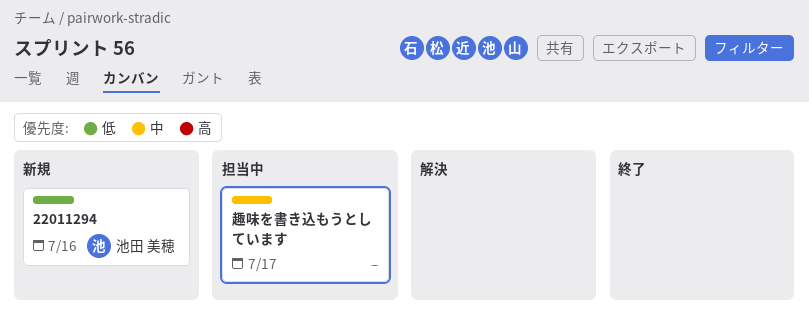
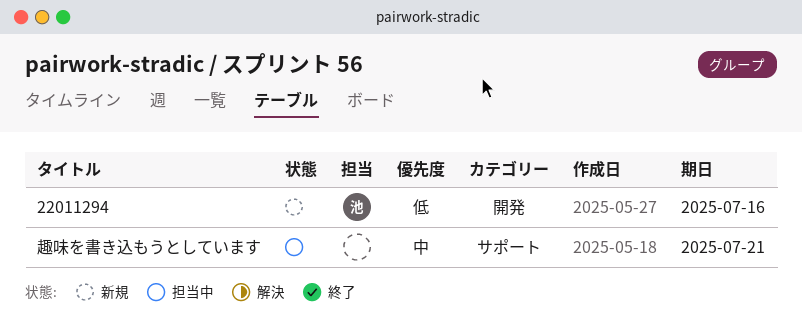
趣味を書き込もうとしています, due: Jul 17 -> Jul 21

